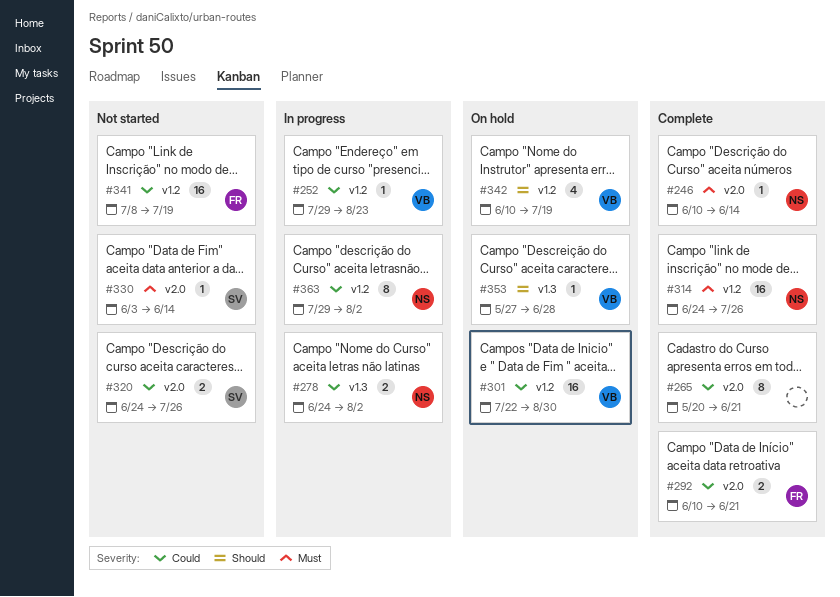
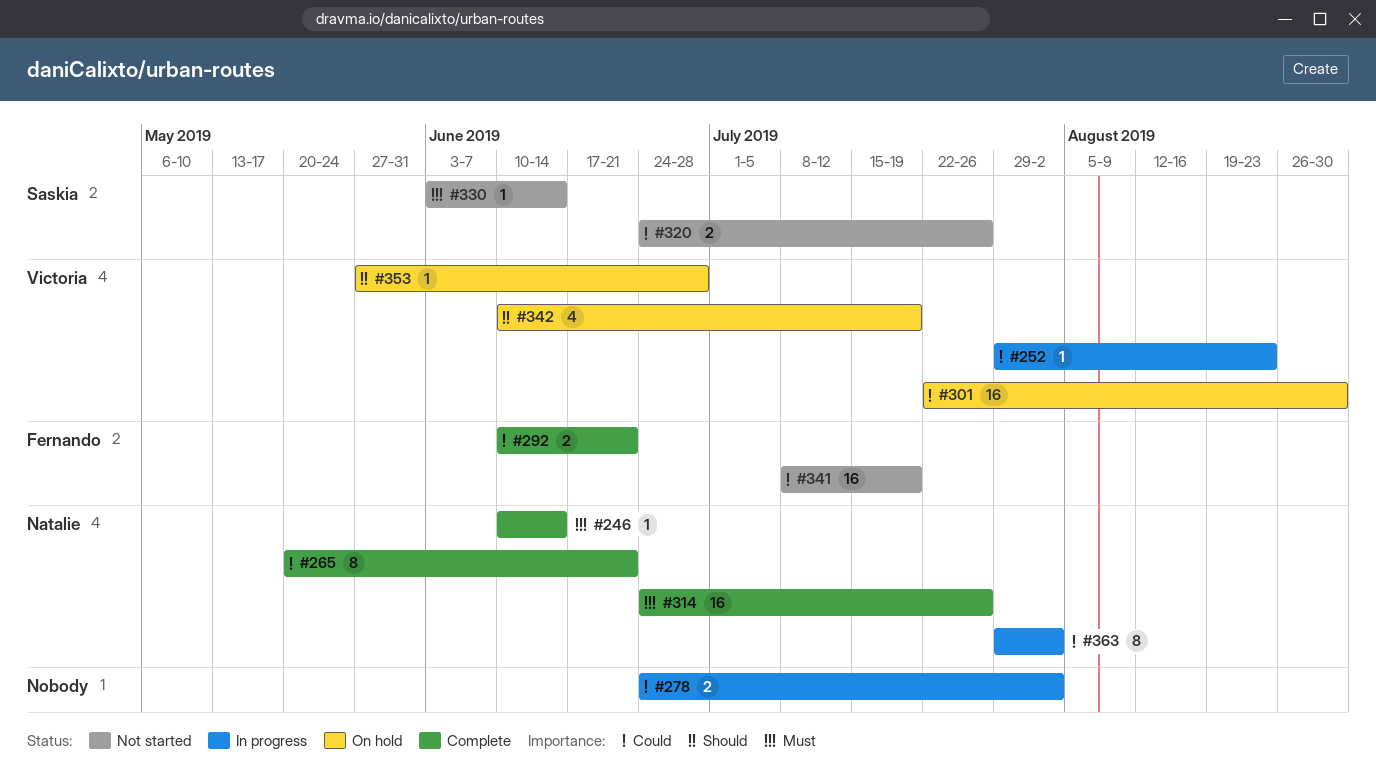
#265, owner: none -> Natalie
#278, owner: Natalie -> none

